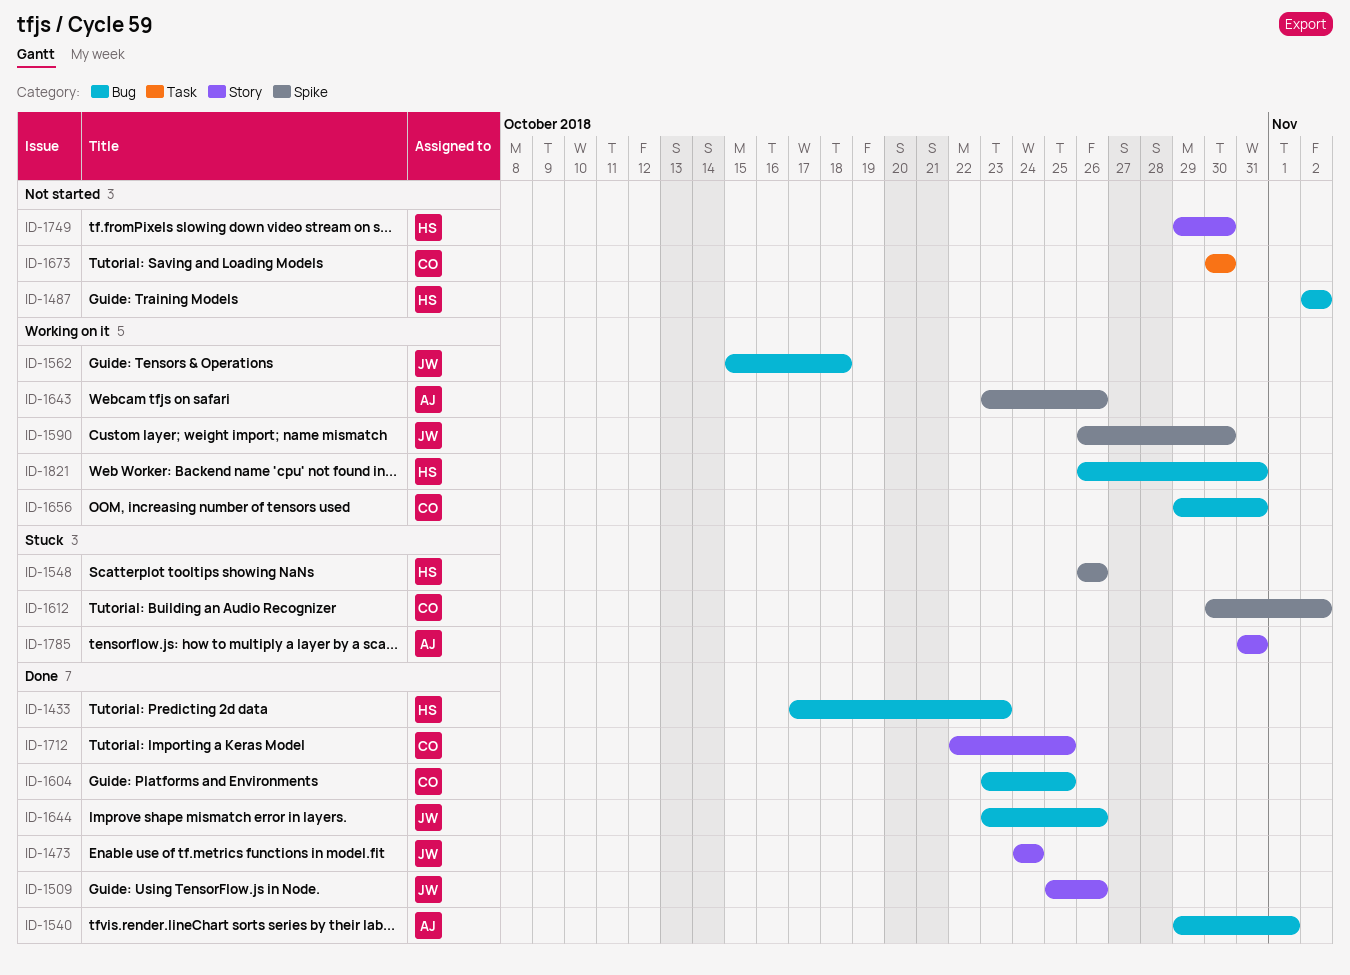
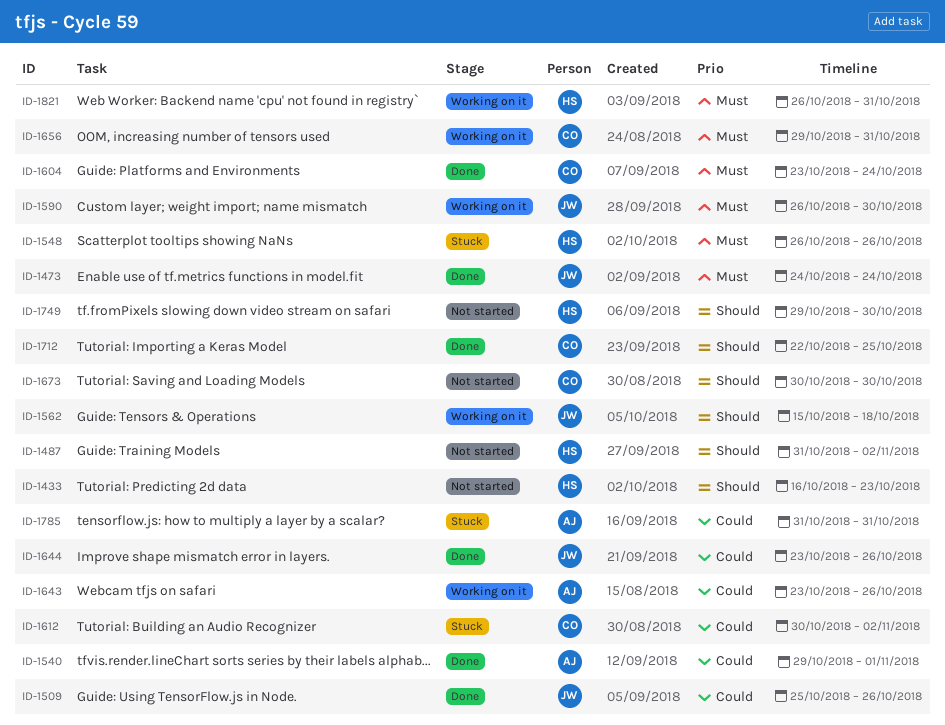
ID-1433, status: Done -> Not started
ID-1433, start: Oct 17 -> Oct 16
ID-1487, start: Nov 2 -> Oct 31
ID-1604, due: Oct 25 -> Oct 24

